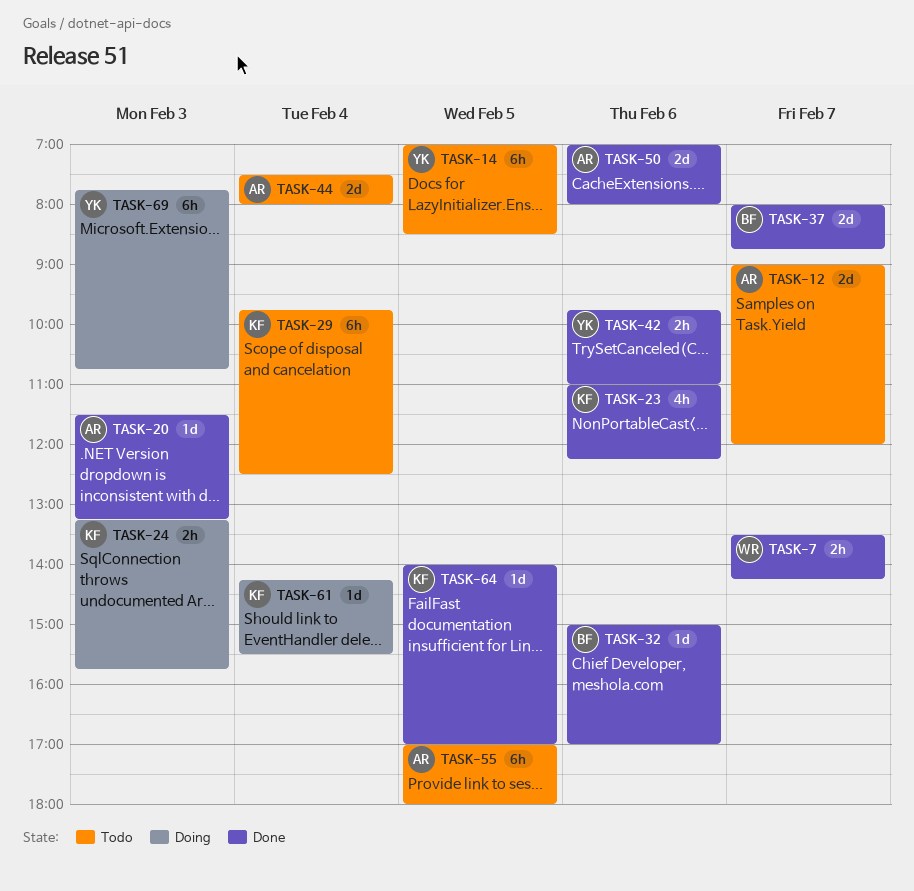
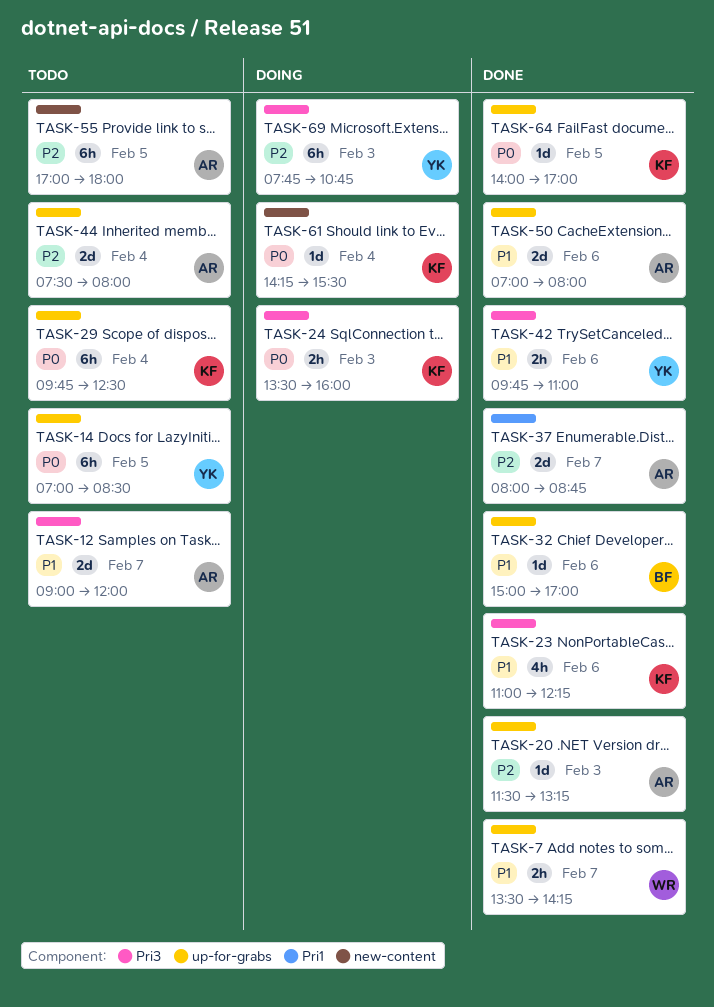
TASK-24, begins: 13:15 -> 13:30
TASK-24, ends: 15:45 -> 16:00
TASK-37, owner: BF -> AR

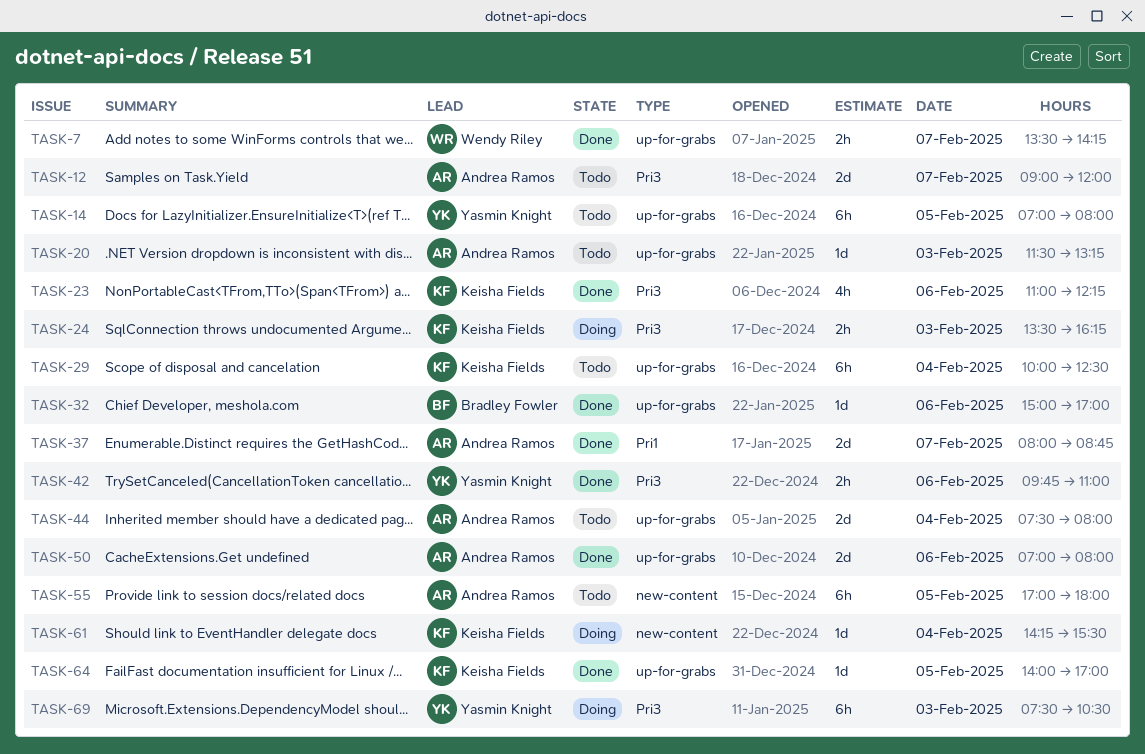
TASK-14, ends: 08:30 -> 08:00
TASK-20, status: Done -> Todo
TASK-24, ends: 16:00 -> 16:15
TASK-29, begins: 09:45 -> 10:00
TASK-69, begins: 07:45 -> 07:30
TASK-69, ends: 10:45 -> 10:30

